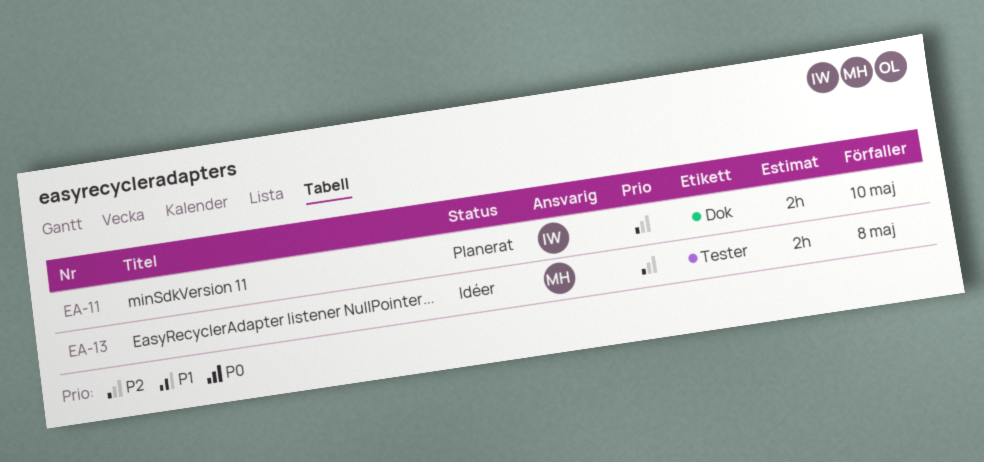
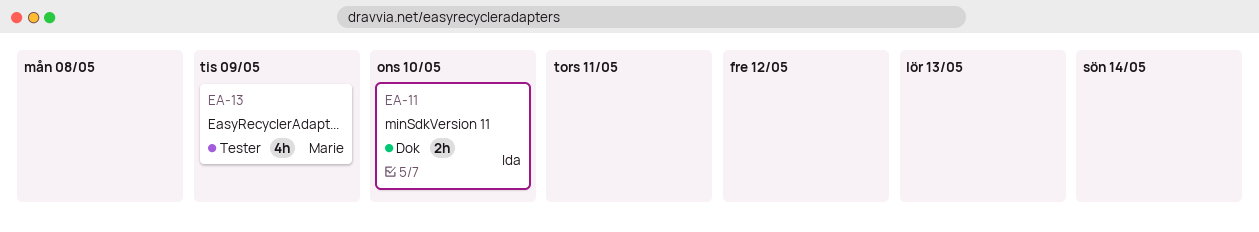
EA-13, estimate: 2h -> 4h
EA-13, due: May 8 -> May 9

